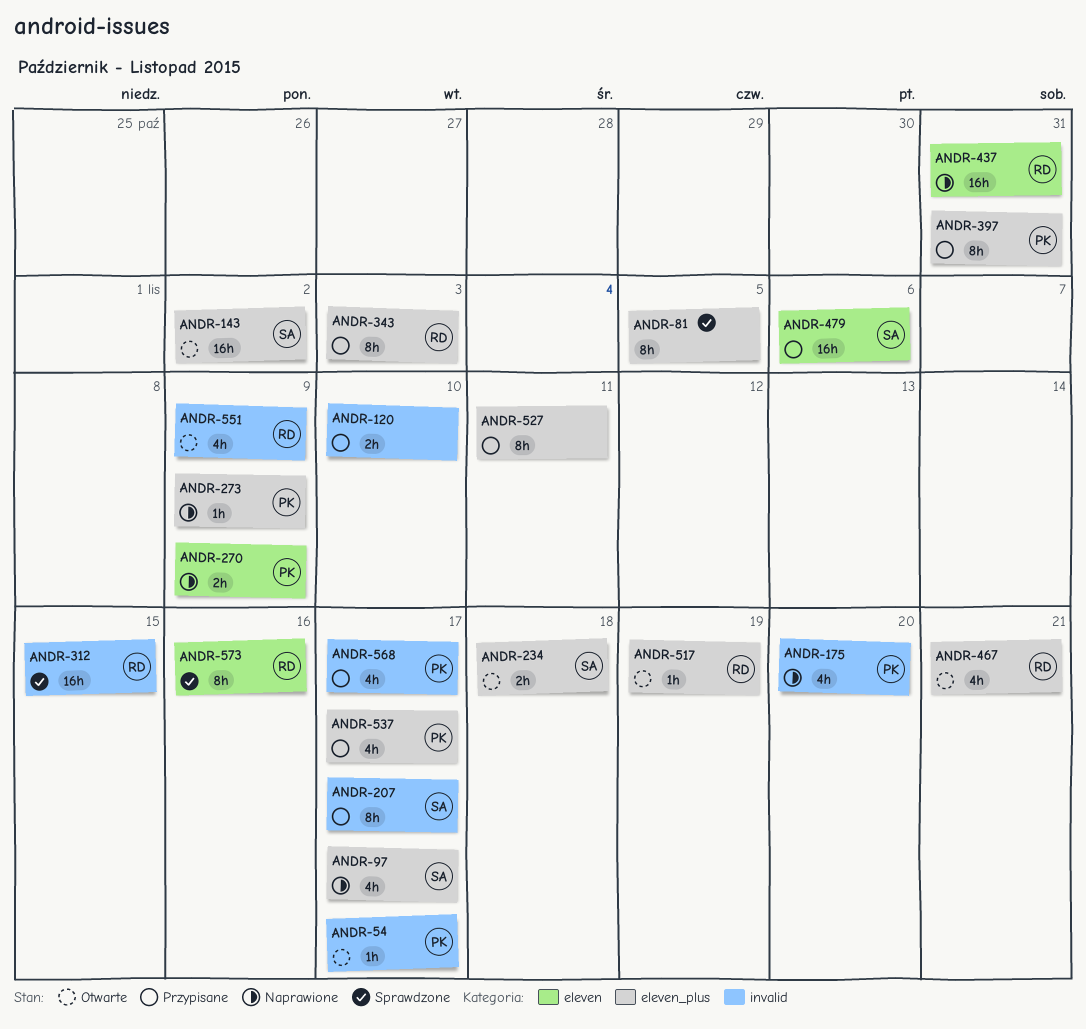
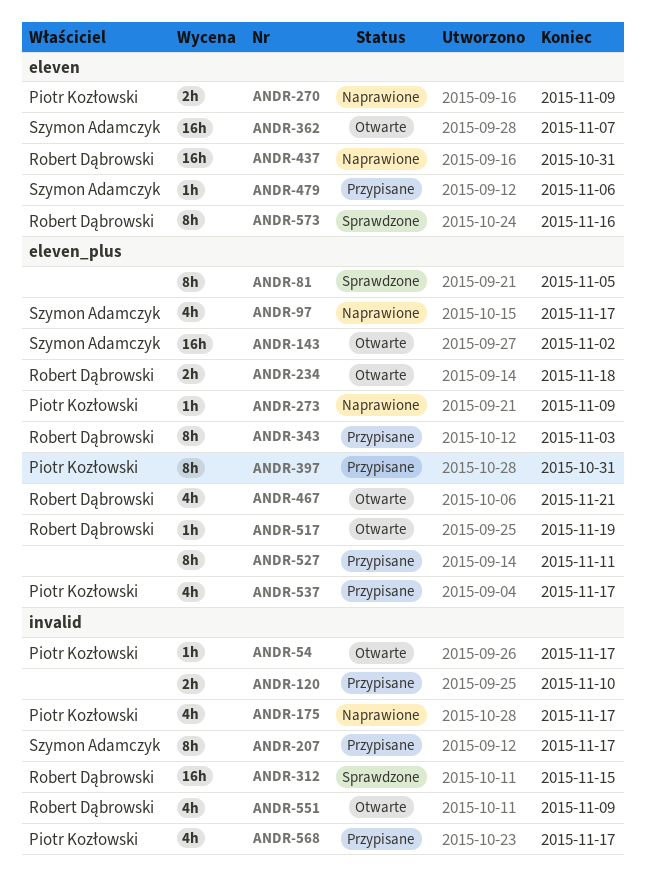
ANDR-175, due: Nov 20 -> Nov 17
ANDR-234, owner: Szymon Adamczyk -> Robert Dąbrowski
ANDR-362: none -> present
ANDR-479, estimate: 16h -> 1h

